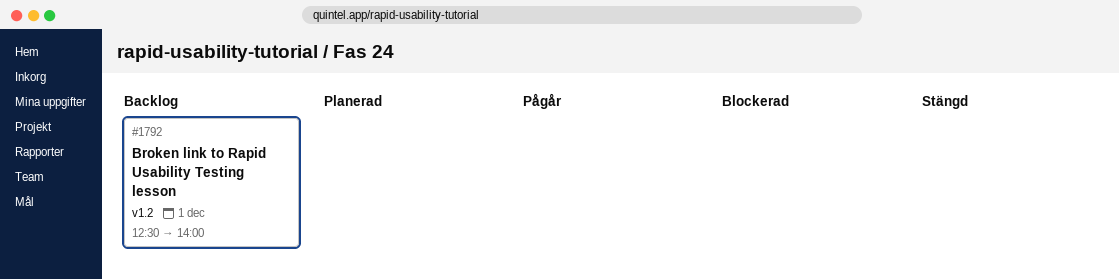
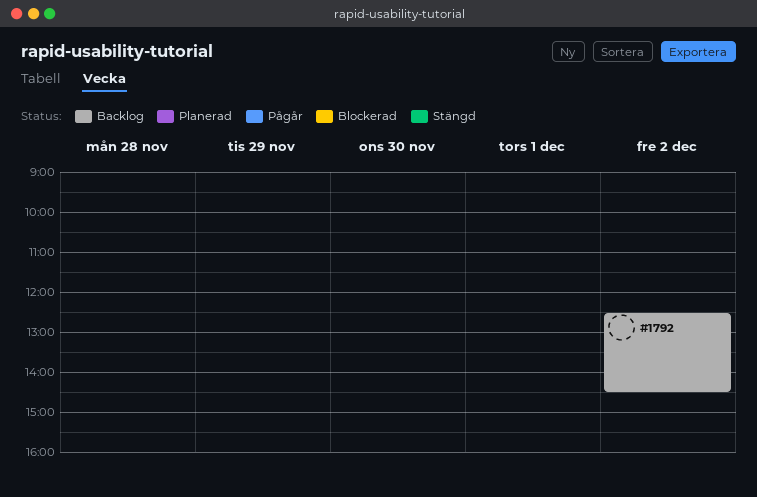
#1792, day: Dec 1 -> Dec 2
#1792, ends: 14:00 -> 14:30

